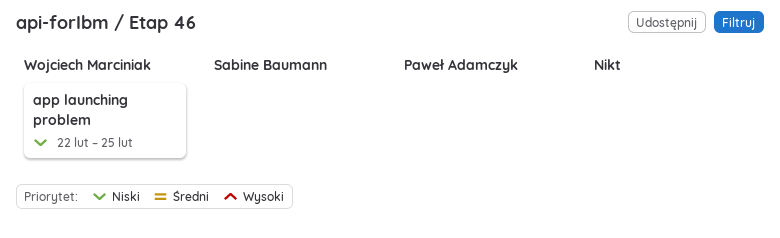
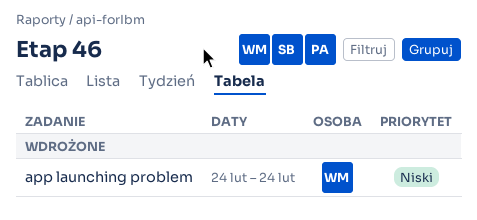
app launching problem, start: Feb 22 -> Feb 24
app launching problem, due: Feb 25 -> Feb 24

